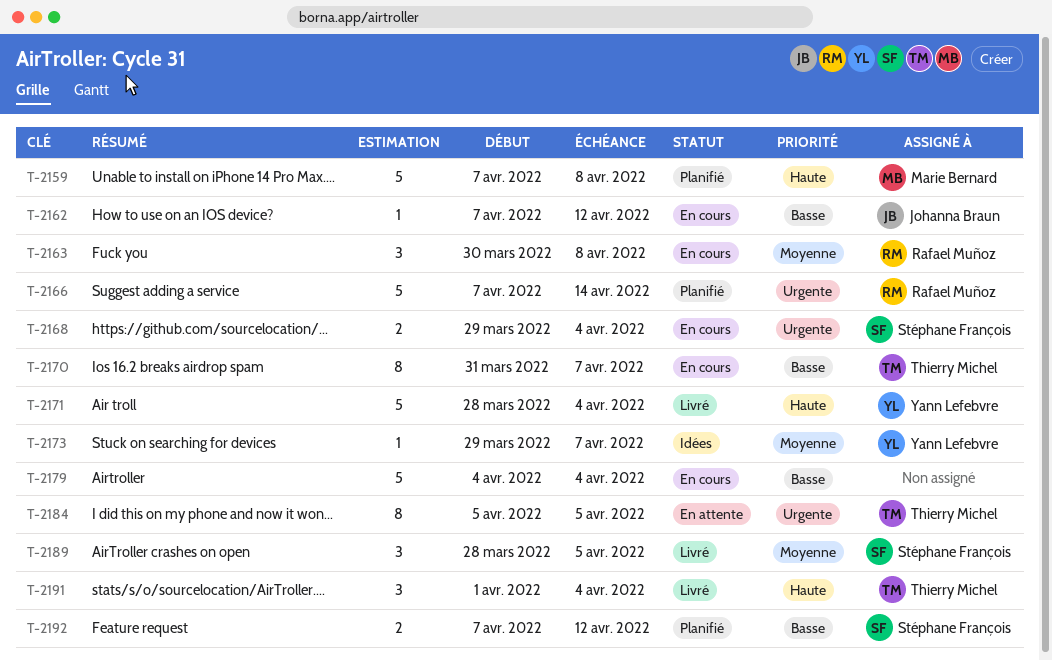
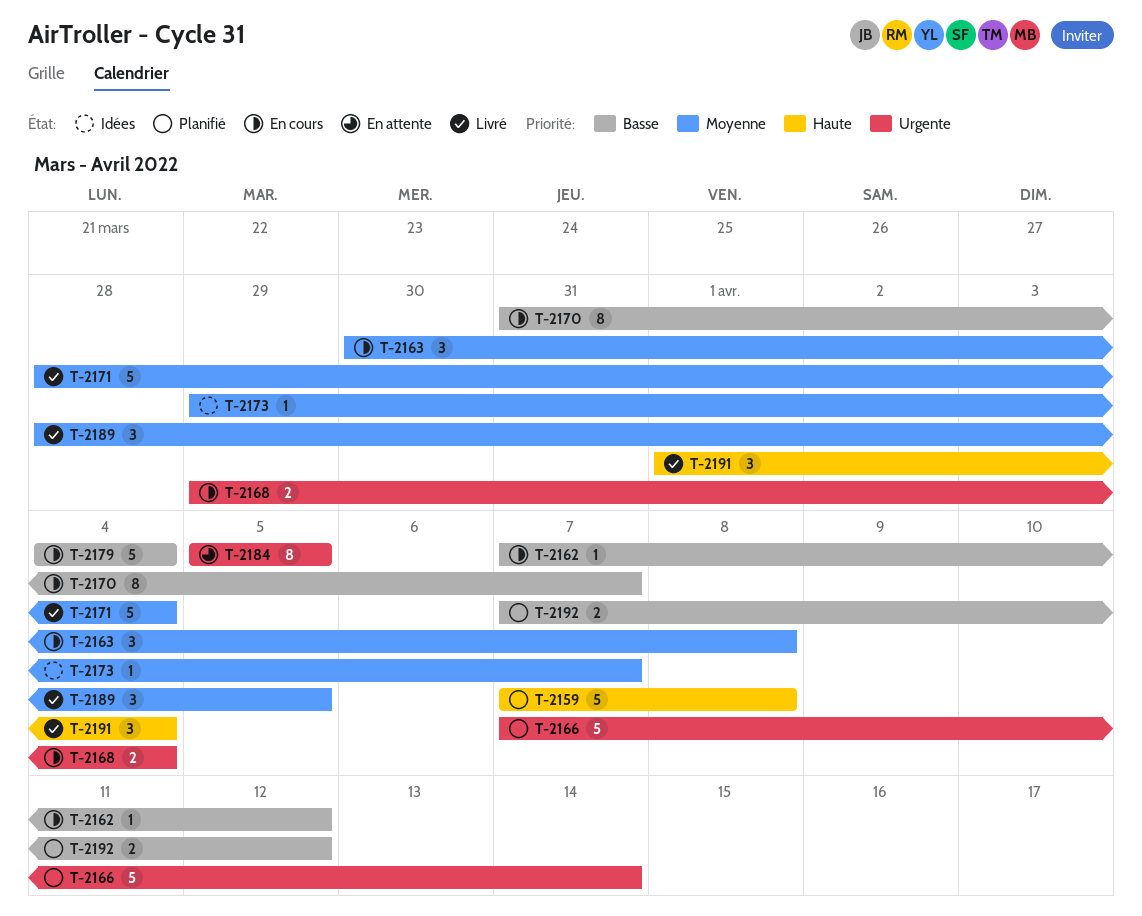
T-2171, priority: Haute -> Moyenne

